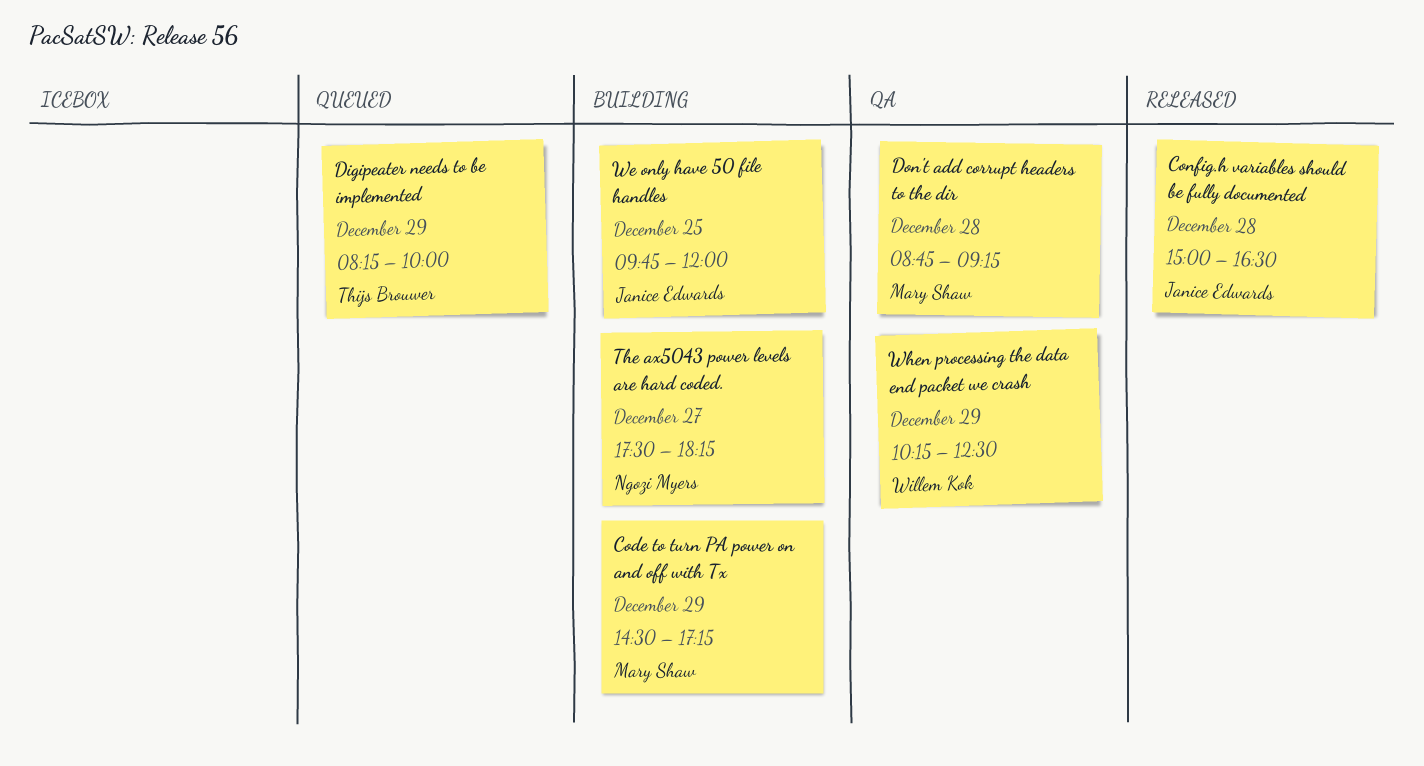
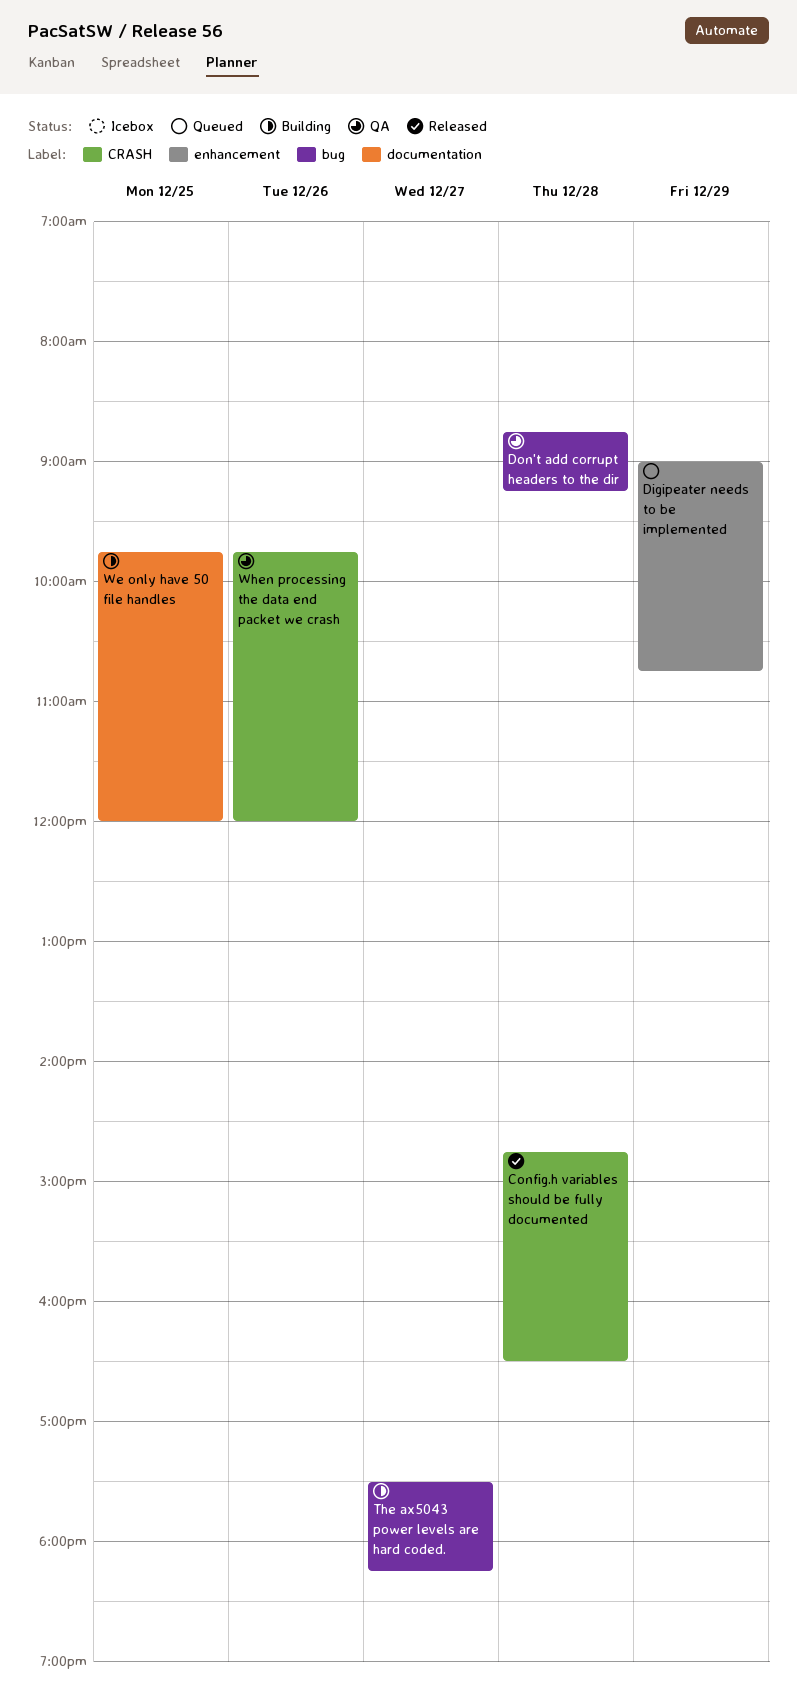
Code to turn PA power on and off with Tx: present -> none
Config.h variables should be fully documented, begins: 15:00 -> 14:45
Digipeater needs to be implemented, begins: 08:15 -> 09:00
Digipeater needs to be implemented, ends: 10:00 -> 10:45
When processing the data end packet we crash, day: Dec 29 -> Dec 26
When processing the data end packet we crash, begins: 10:15 -> 09:45
When processing the data end packet we crash, ends: 12:30 -> 12:00

